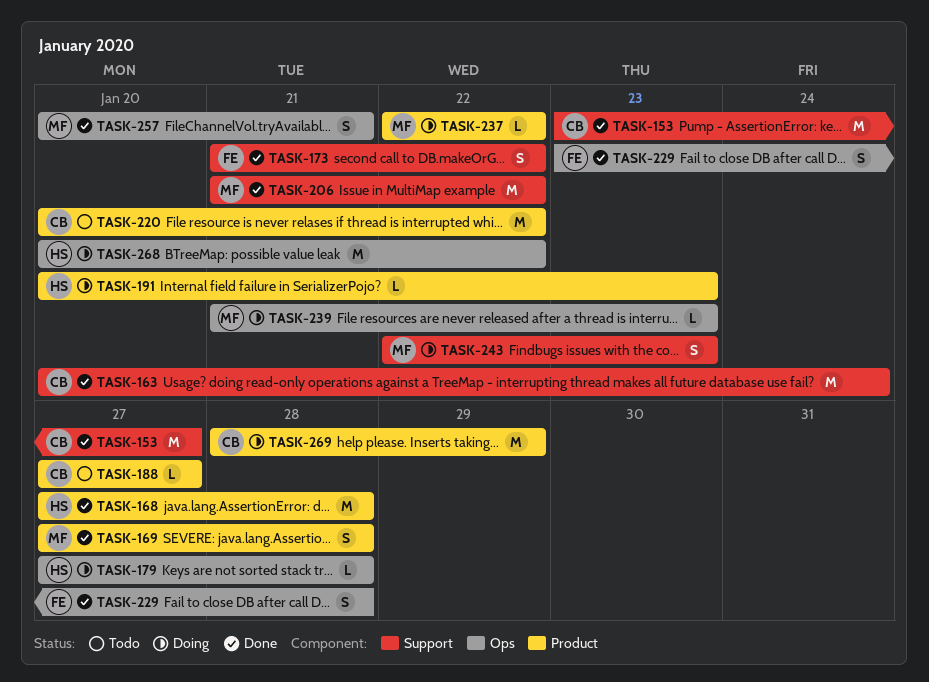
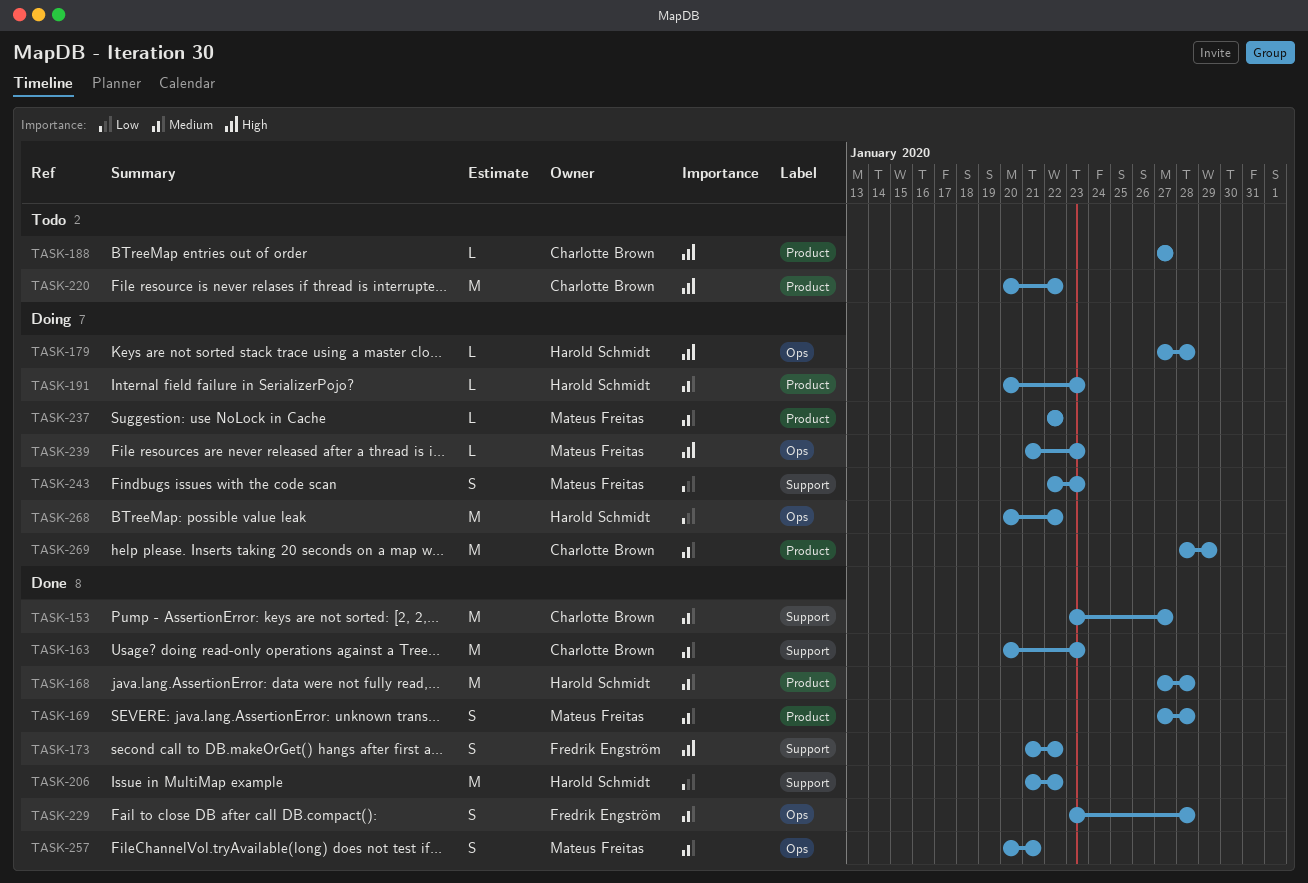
TASK-163, due: Jan 24 -> Jan 23
TASK-206, owner: Mateus Freitas -> Harold Schmidt

